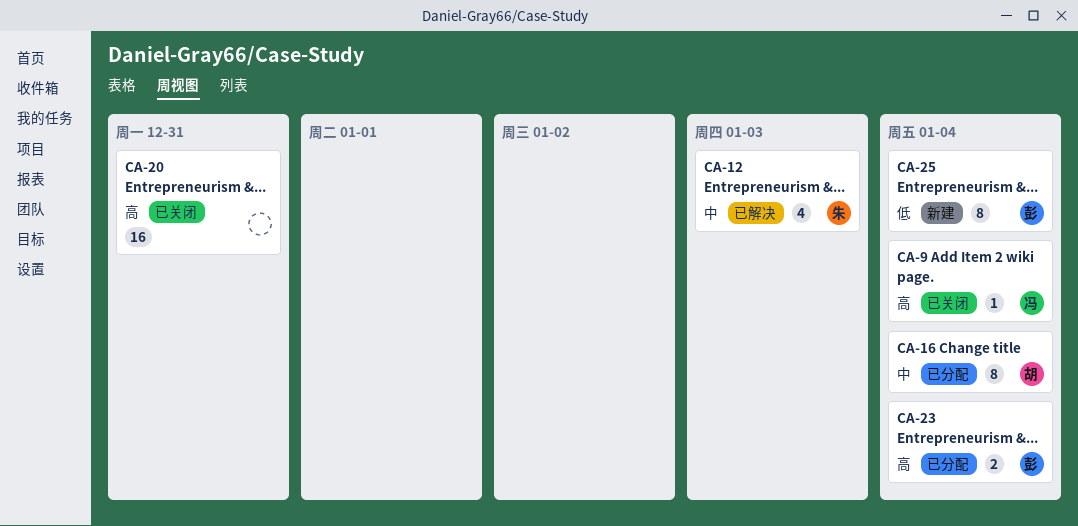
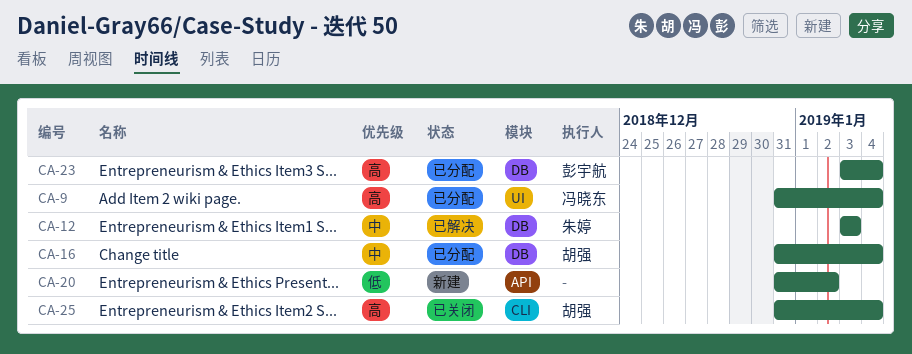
CA-9, status: 已关闭 -> 已分配
CA-20, status: 已关闭 -> 新建
CA-20, priority: 高 -> 低
CA-20, due: Dec 31 -> Jan 2
CA-25, status: 新建 -> 已关闭
CA-25, owner: 彭宇航 -> 胡强
CA-25, priority: 低 -> 高

